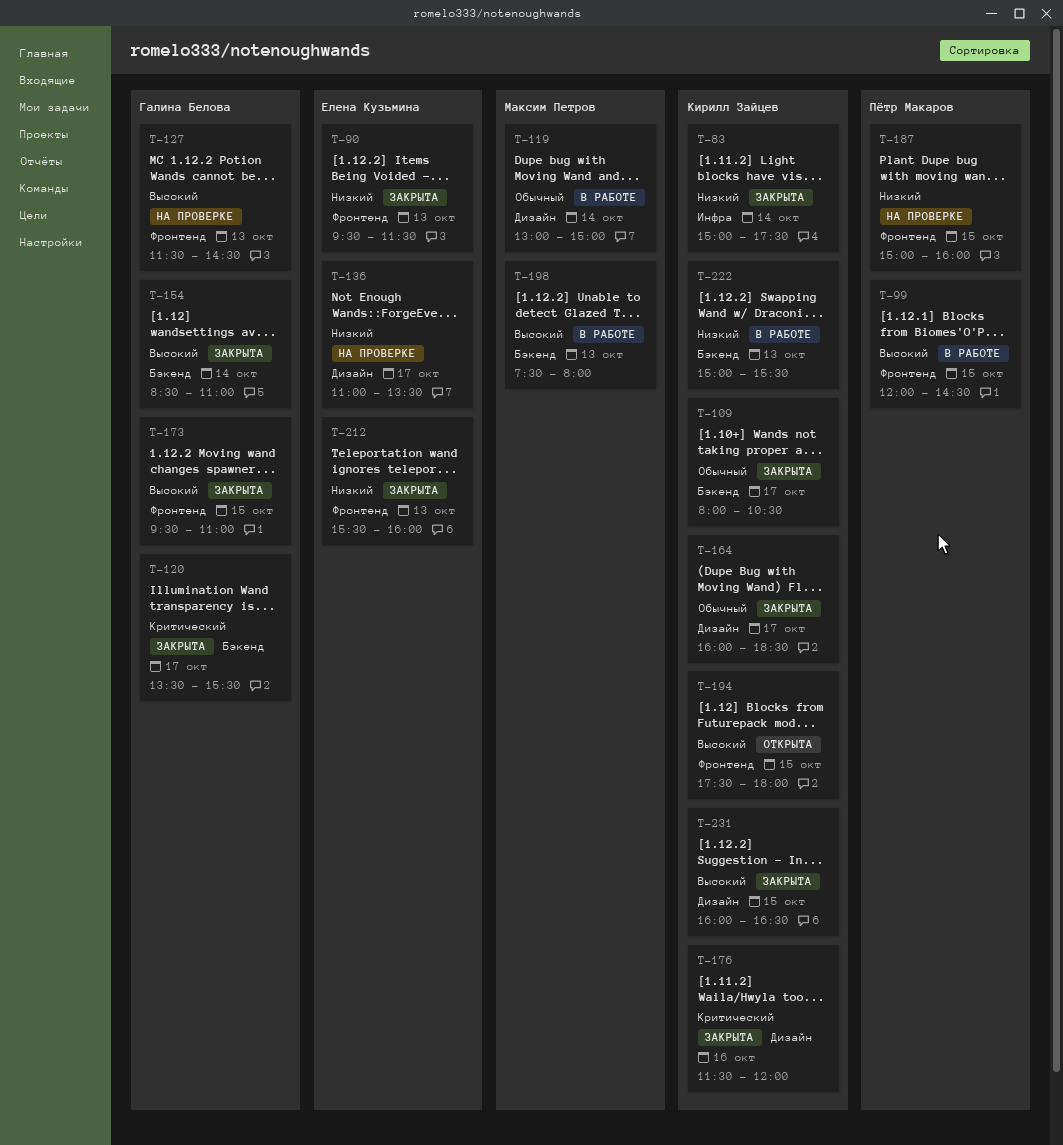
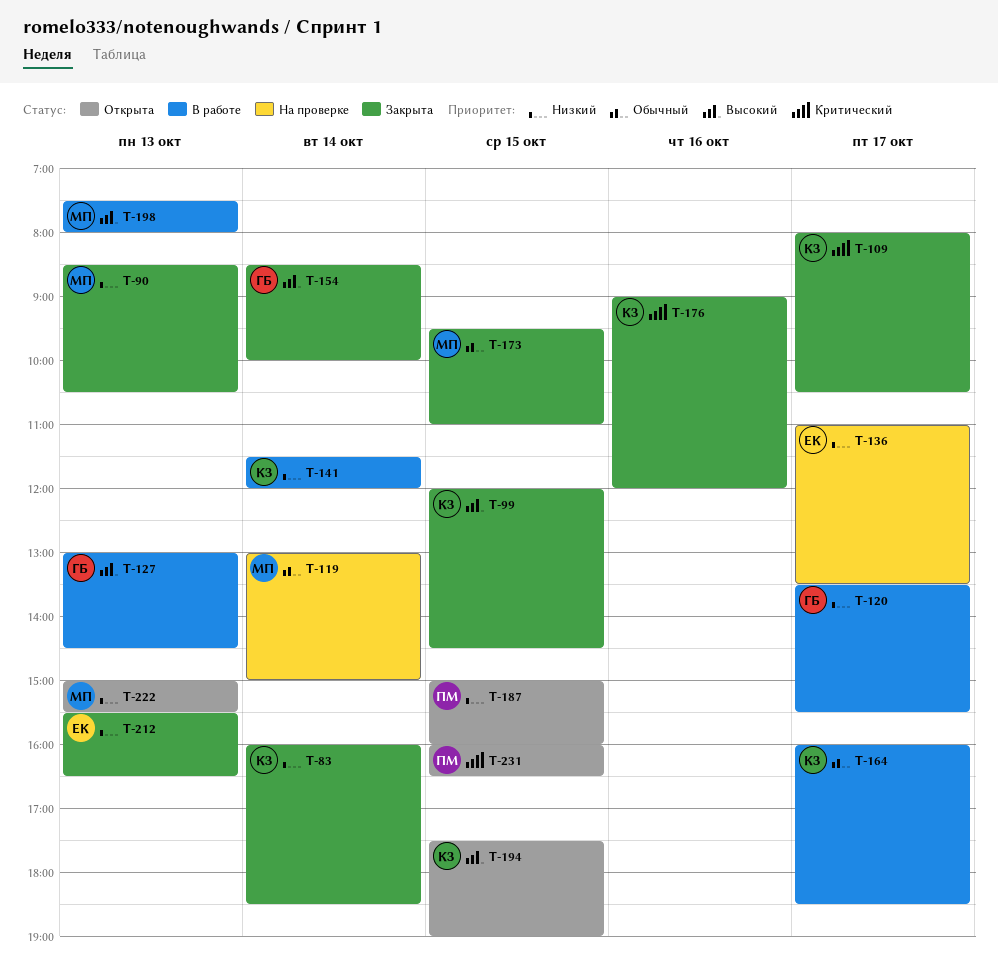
T-83, begins: 15:00 -> 16:00
T-83, ends: 17:30 -> 18:30
T-90, owner: Елена Кузьмина -> Максим Петров
T-90, begins: 09:30 -> 08:30
T-90, ends: 11:30 -> 10:30
T-99, status: В работе -> Закрыта
T-99, owner: Пётр Макаров -> Кирилл Зайцев
T-109, priority: Обычный -> Критический
T-119, status: В работе -> На проверке
T-120, status: Закрыта -> В работе
T-120, priority: Критический -> Низкий
T-127, status: На проверке -> В работе
T-127, begins: 11:30 -> 13:00
T-141: none -> present
T-154, ends: 11:00 -> 10:00
T-164, status: Закрыта -> В работе
T-173, owner: Галина Белова -> Максим Петров
T-173, priority: Высокий -> Обычный
T-176, begins: 11:30 -> 09:00
T-187, status: На проверке -> Открыта
T-194, ends: 18:00 -> 19:00
T-212, ends: 16:00 -> 16:30
T-222, status: В работе -> Открыта
T-222, owner: Кирилл Зайцев -> Максим Петров
T-231, status: Закрыта -> Открыта
T-231, owner: Кирилл Зайцев -> Пётр Макаров
T-231, priority: Высокий -> Критический

